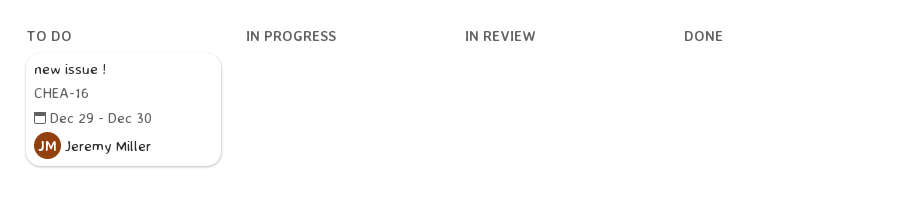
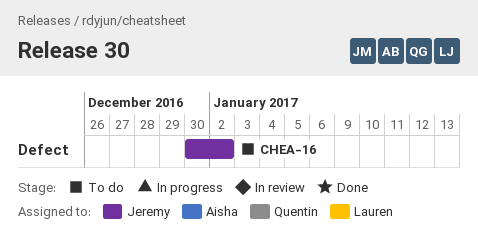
CHEA-16, start: Dec 29 -> Dec 30
CHEA-16, due: Dec 30 -> Jan 2

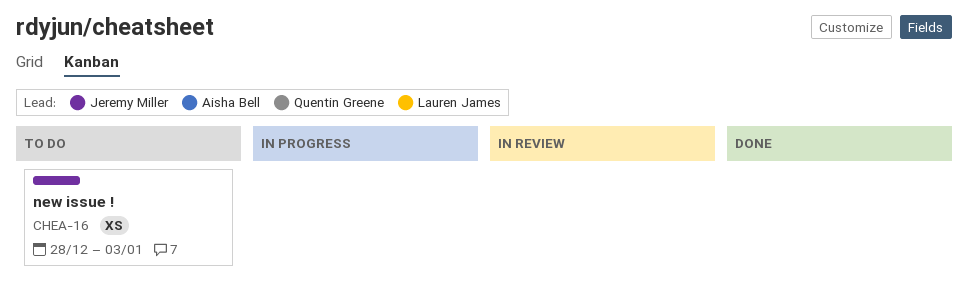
CHEA-16, start: Dec 30 -> Dec 28
CHEA-16, due: Jan 2 -> Jan 3

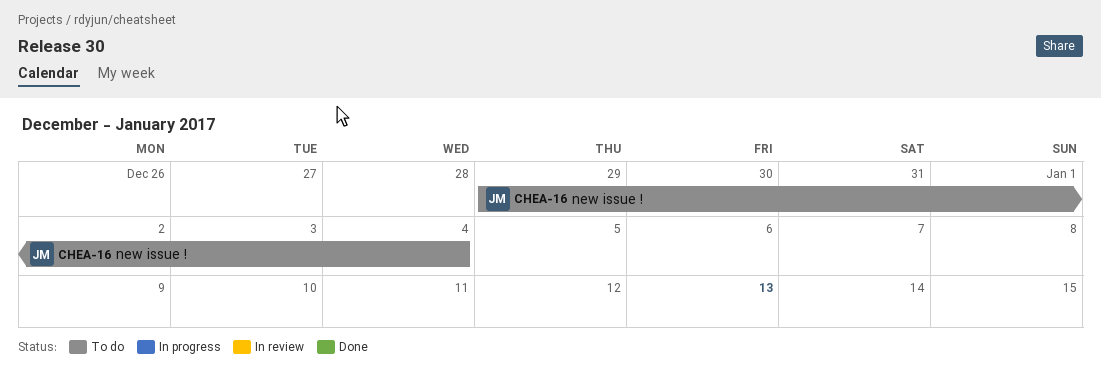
CHEA-16, start: Dec 28 -> Dec 29
CHEA-16, due: Jan 3 -> Jan 4

